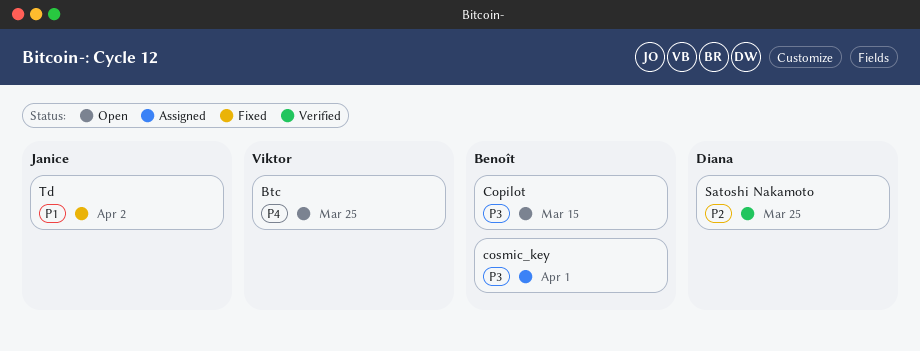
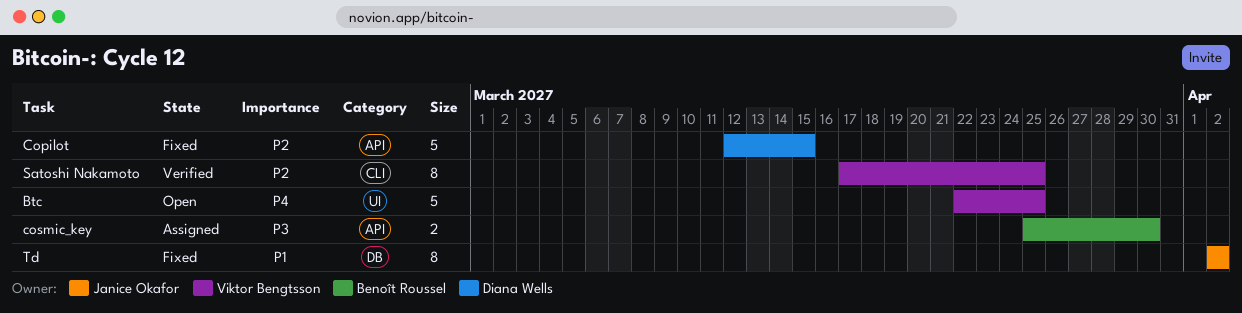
Copilot, status: Open -> Fixed
Copilot, owner: Benoît Roussel -> Diana Wells
Copilot, priority: P3 -> P2
cosmic_key, due: Apr 1 -> Mar 30
Satoshi Nakamoto, owner: Diana Wells -> Viktor Bengtsson

